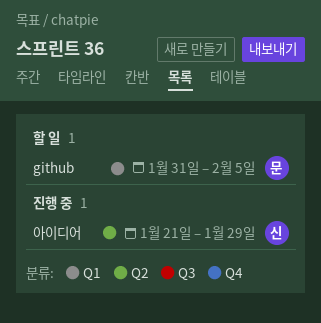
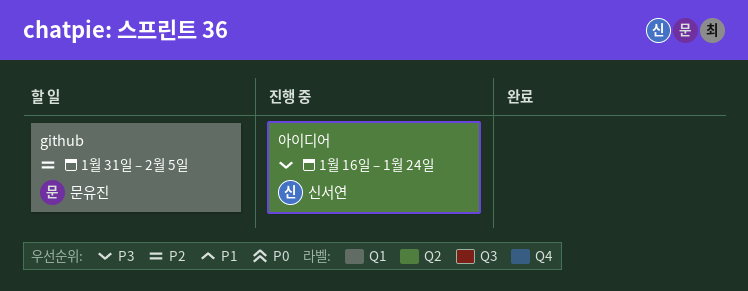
아이디어, start: Jan 21 -> Jan 16
아이디어, due: Jan 29 -> Jan 24

